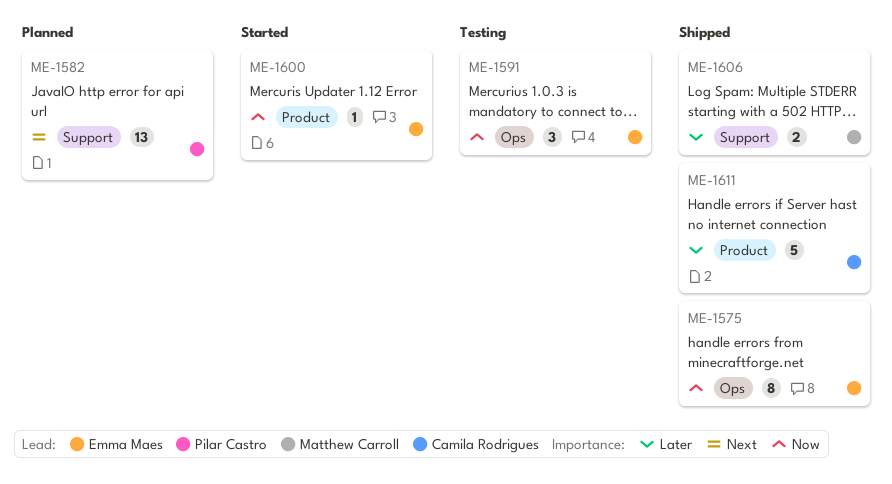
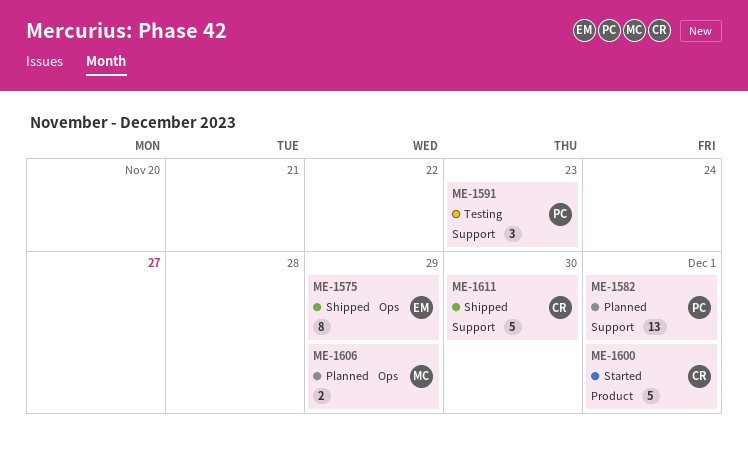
ME-1591, owner: Emma Maes -> Pilar Castro
ME-1591, label: Ops -> Support
ME-1600, owner: Emma Maes -> Camila Rodrigues
ME-1600, estimate: 1 -> 5
ME-1606, status: Shipped -> Planned
ME-1606, label: Support -> Ops
ME-1611, label: Product -> Support

